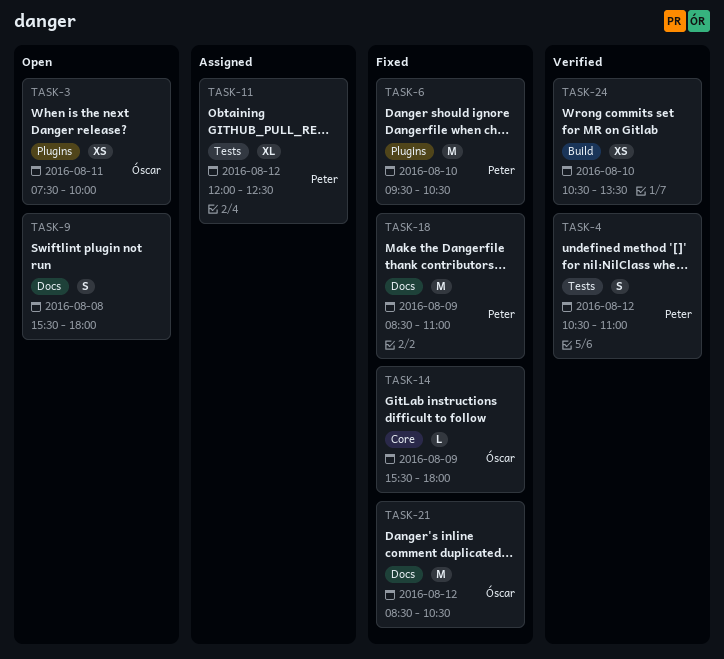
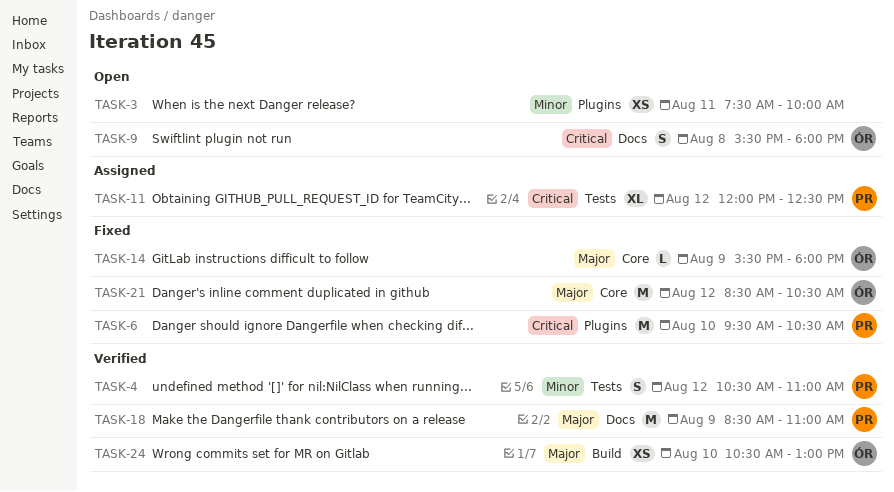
TASK-3, owner: Óscar -> none
TASK-9, owner: none -> Óscar
TASK-18, status: Fixed -> Verified
TASK-21, label: Docs -> Core
TASK-24, owner: none -> Óscar
TASK-24, ends: 13:30 -> 13:00

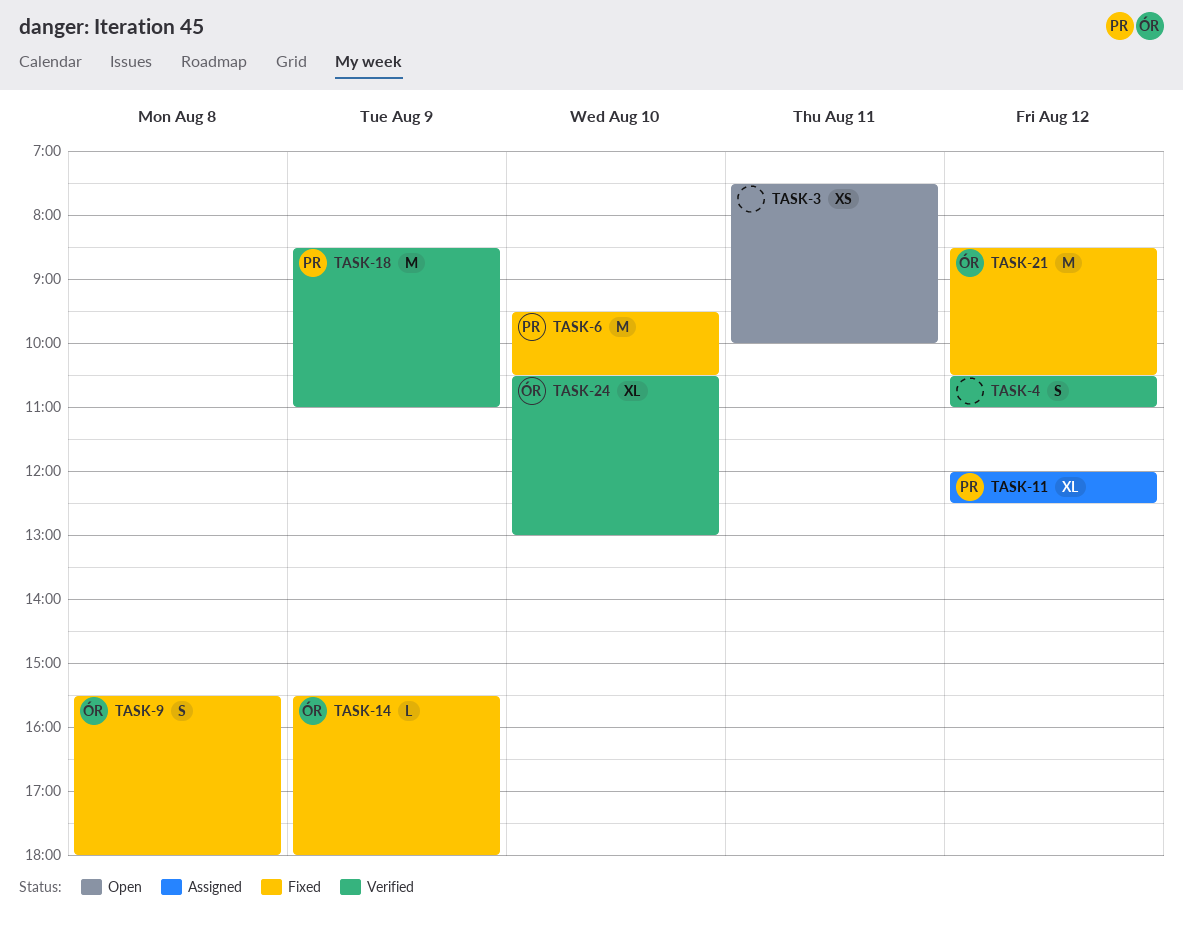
TASK-4, owner: PR -> none
TASK-9, status: Open -> Fixed
TASK-24, estimate: XS -> XL

